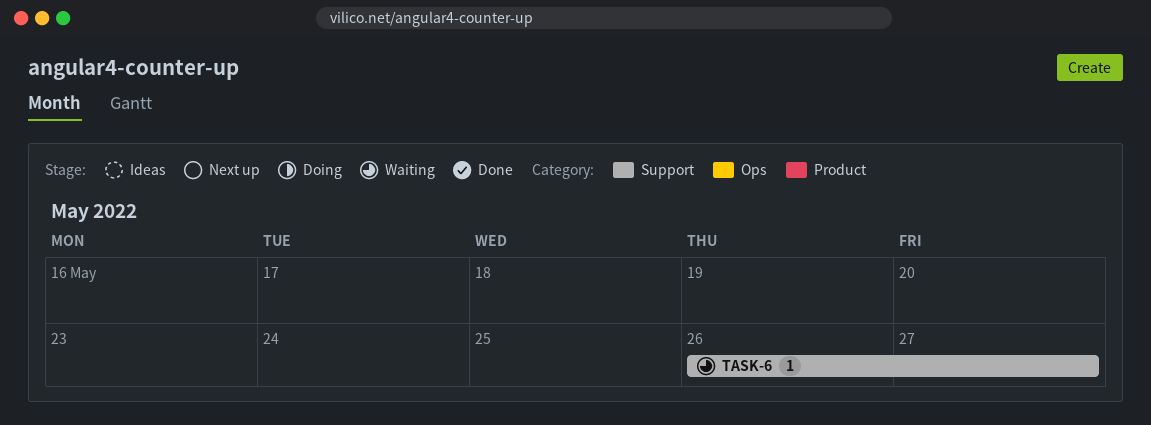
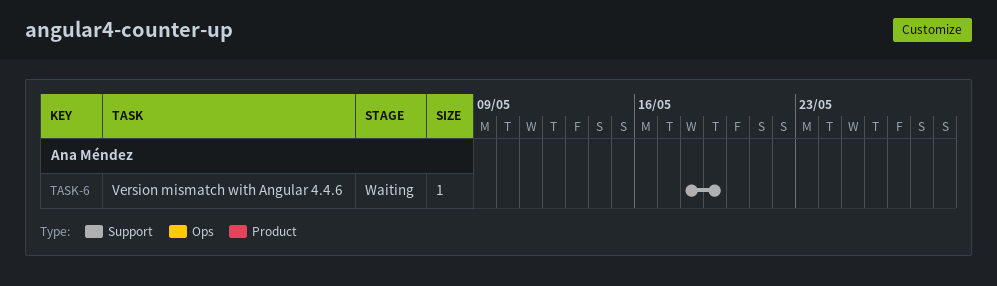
TASK-6, start: May 26 -> May 18
TASK-6, due: May 27 -> May 19

